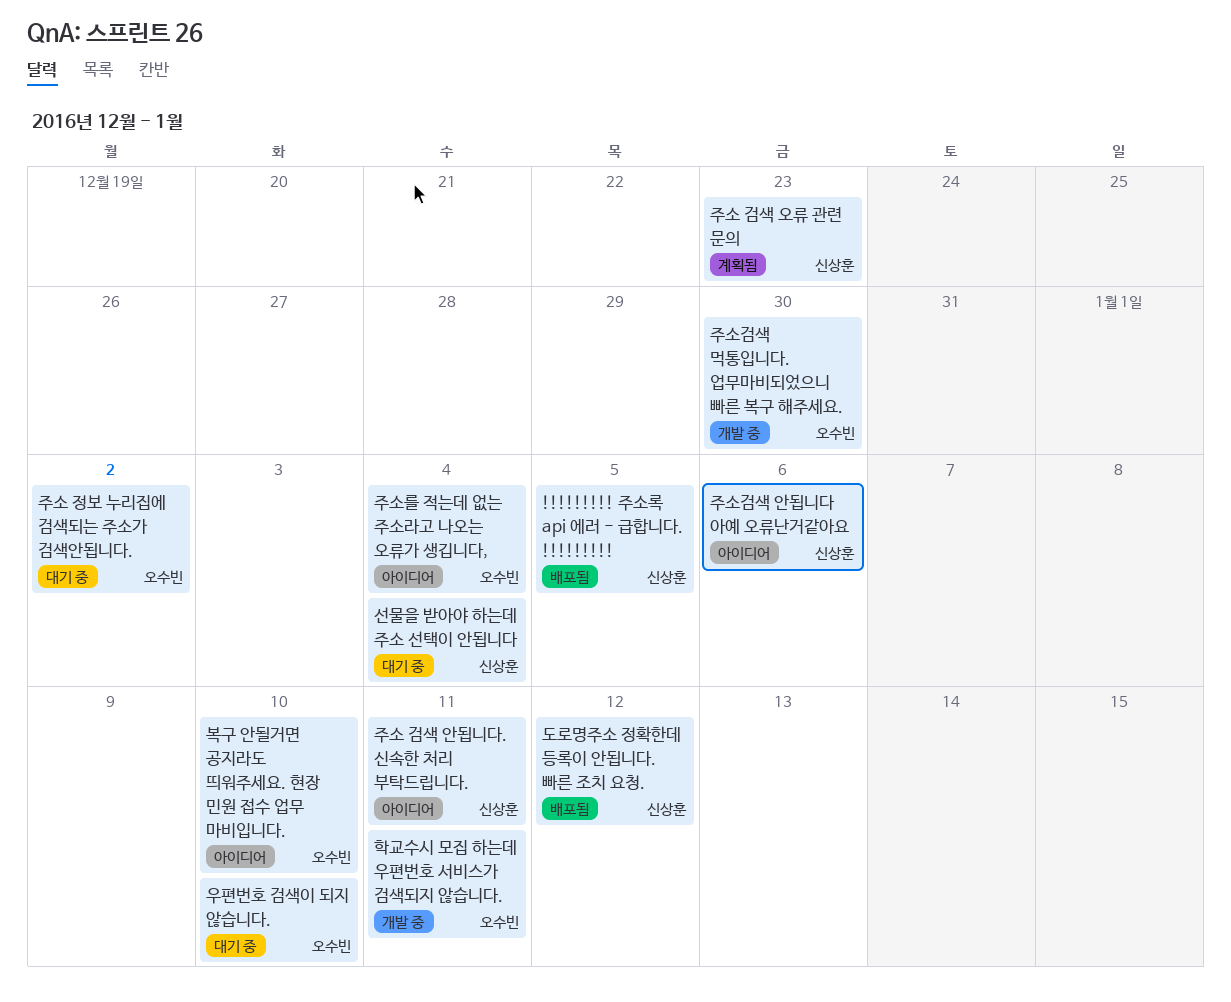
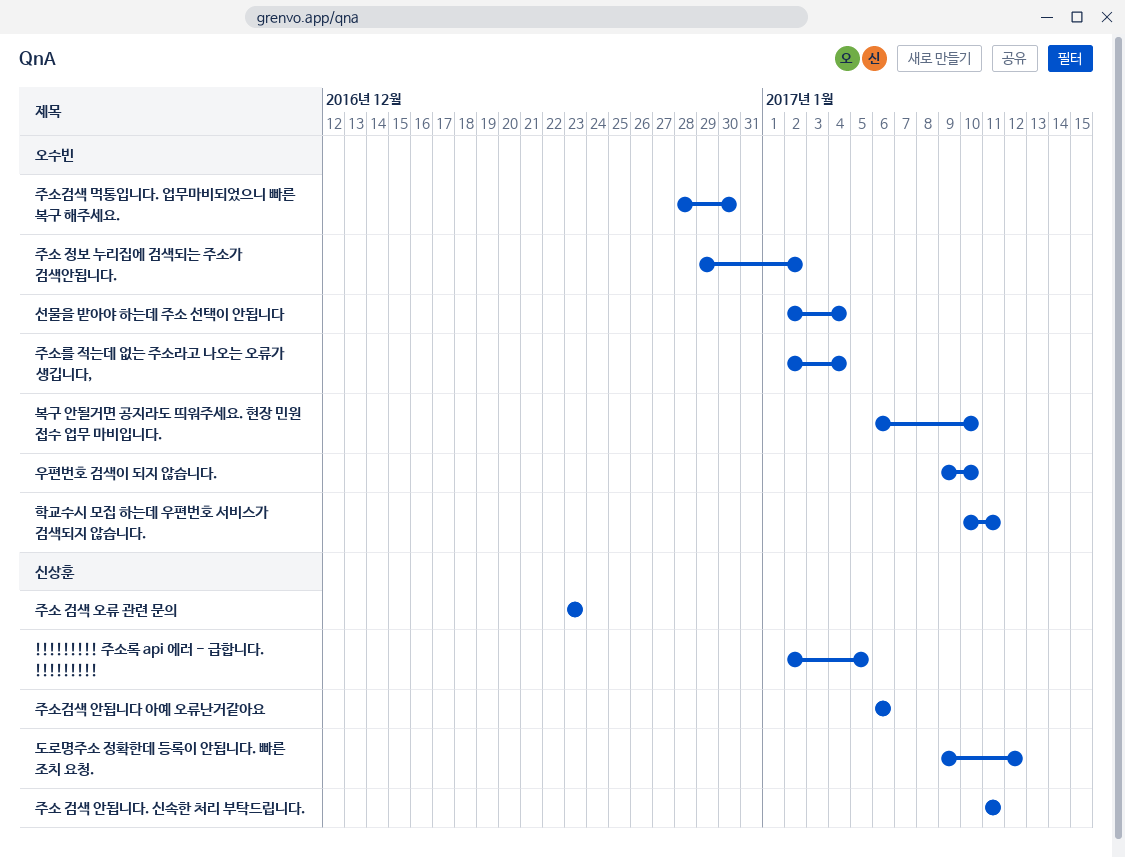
선물을 받아야 하는데 주소 선택이 안됩니다, owner: 신상훈 -> 오수빈

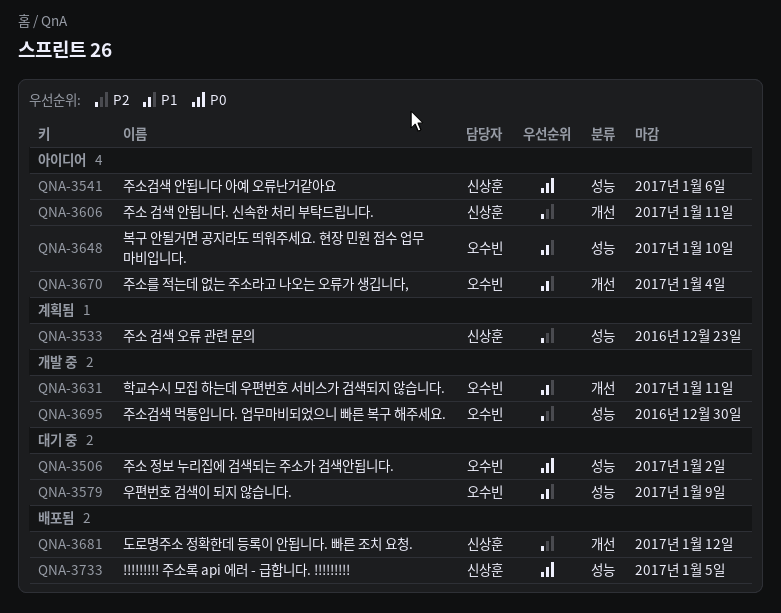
선물을 받아야 하는데 주소 선택이 안됩니다: present -> none
우편번호 검색이 되지 않습니다., due: Jan 10 -> Jan 9

